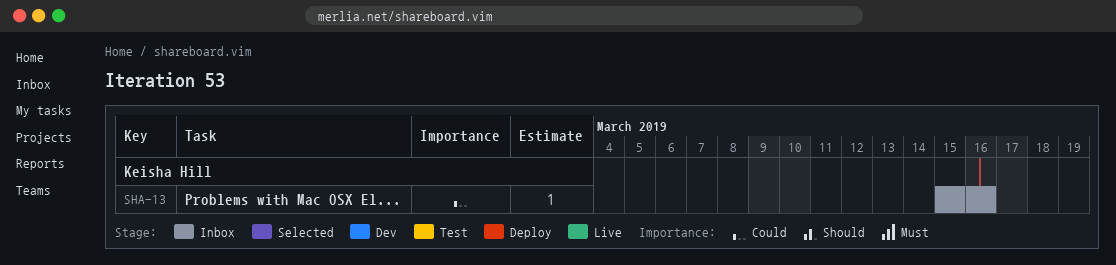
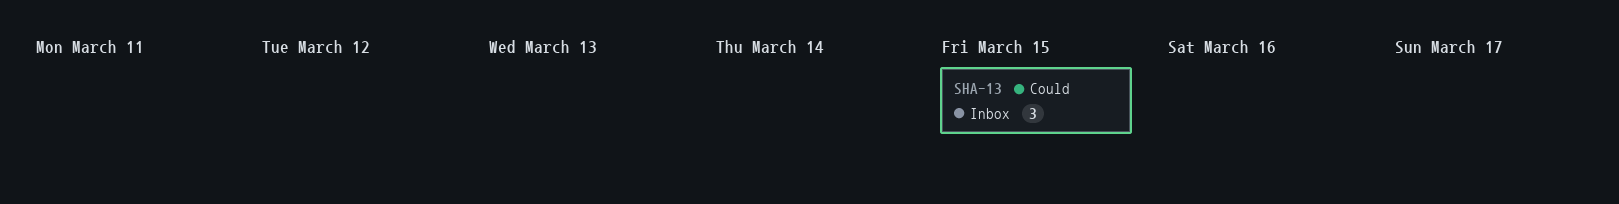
SHA-13, estimate: 1 -> 3
SHA-13, due: Mar 16 -> Mar 15

